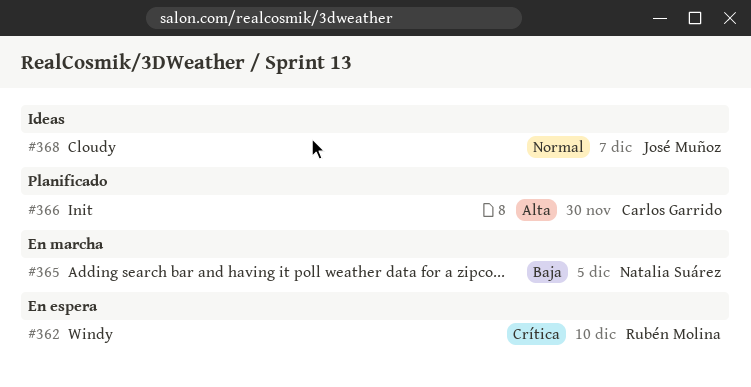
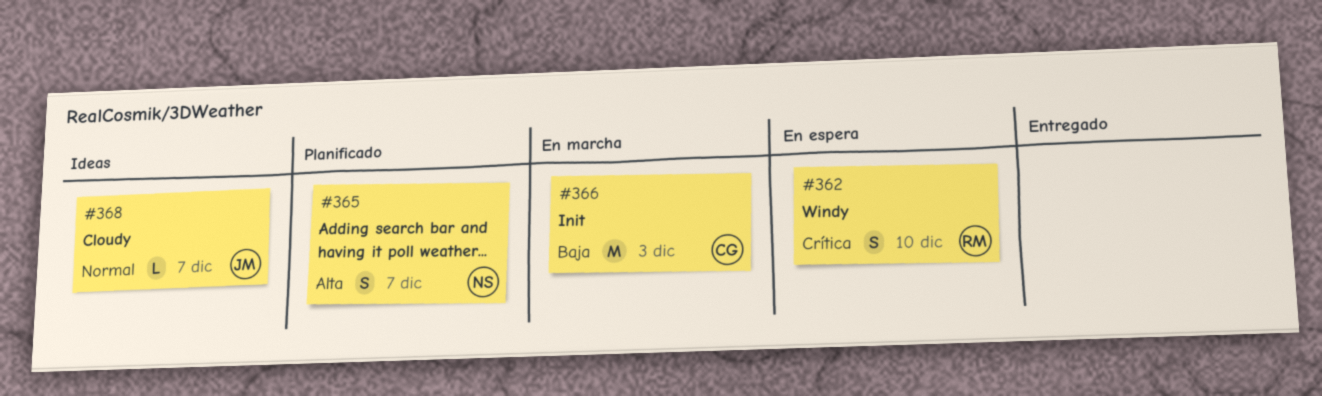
#365, status: En marcha -> Planificado
#365, priority: Baja -> Alta
#365, due: Dec 5 -> Dec 7
#366, status: Planificado -> En marcha
#366, priority: Alta -> Baja
#366, due: Nov 30 -> Dec 3

